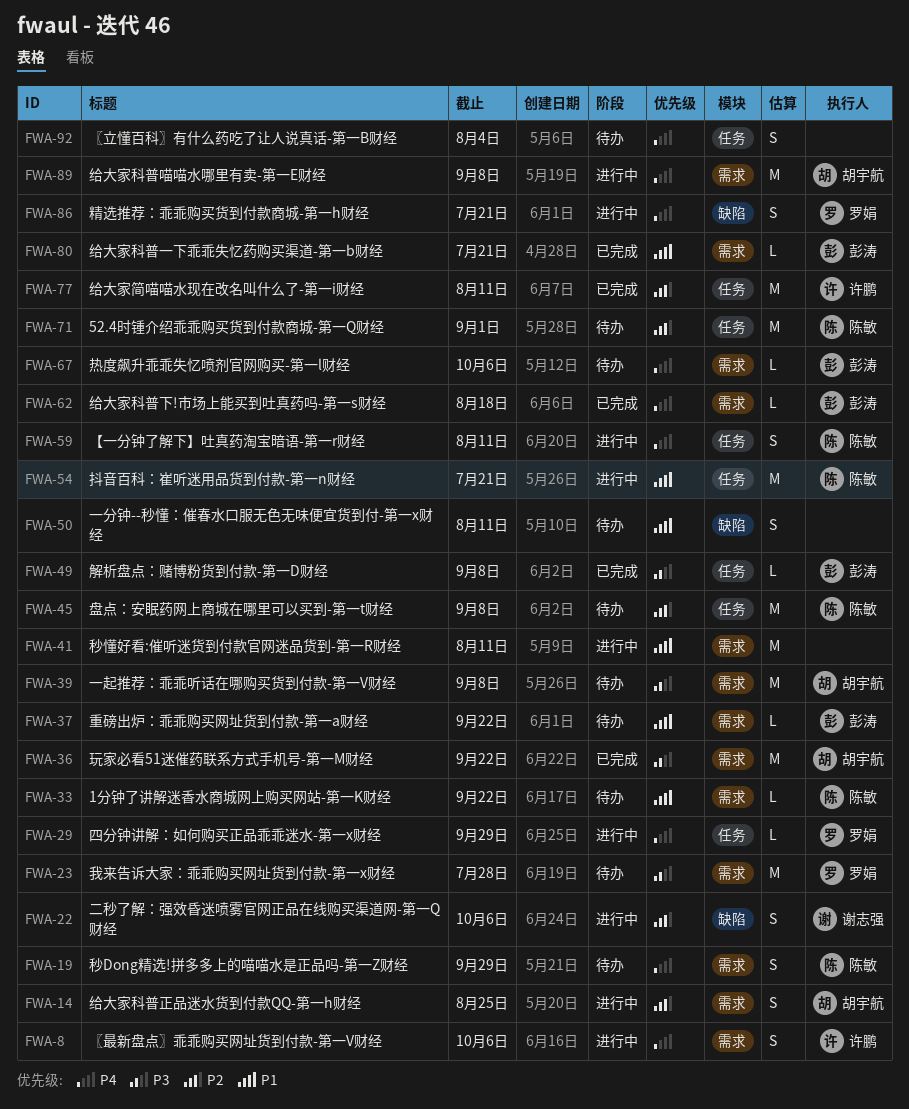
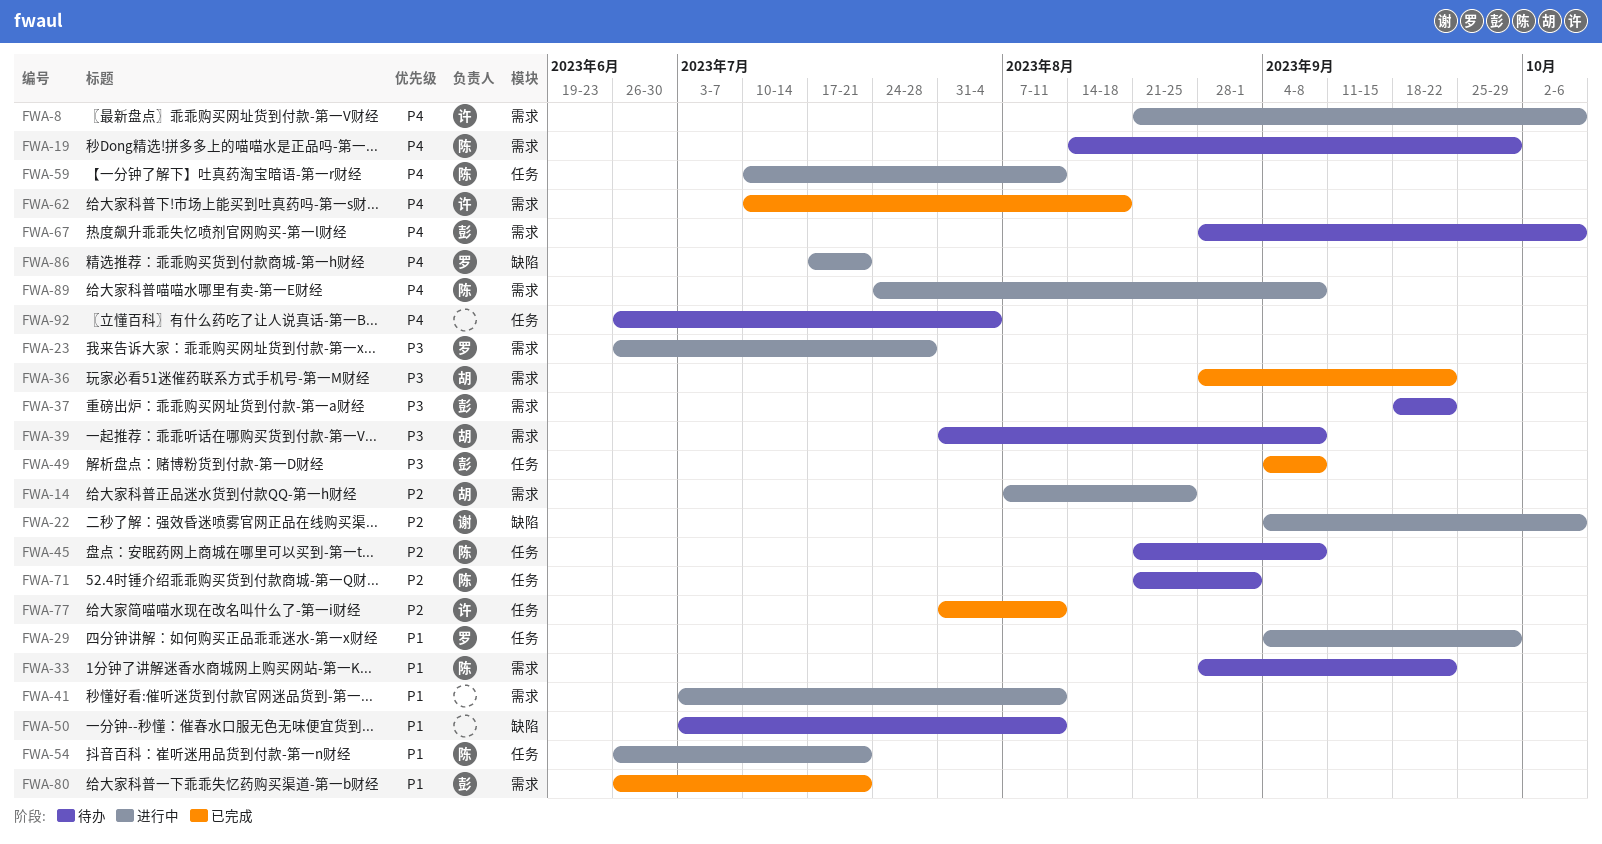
FWA-23, status: 待办 -> 进行中
FWA-29, priority: P4 -> P1
FWA-37, priority: P1 -> P3
FWA-62, owner: 彭涛 -> 许鹏
FWA-89, owner: 胡宇航 -> 陈敏

